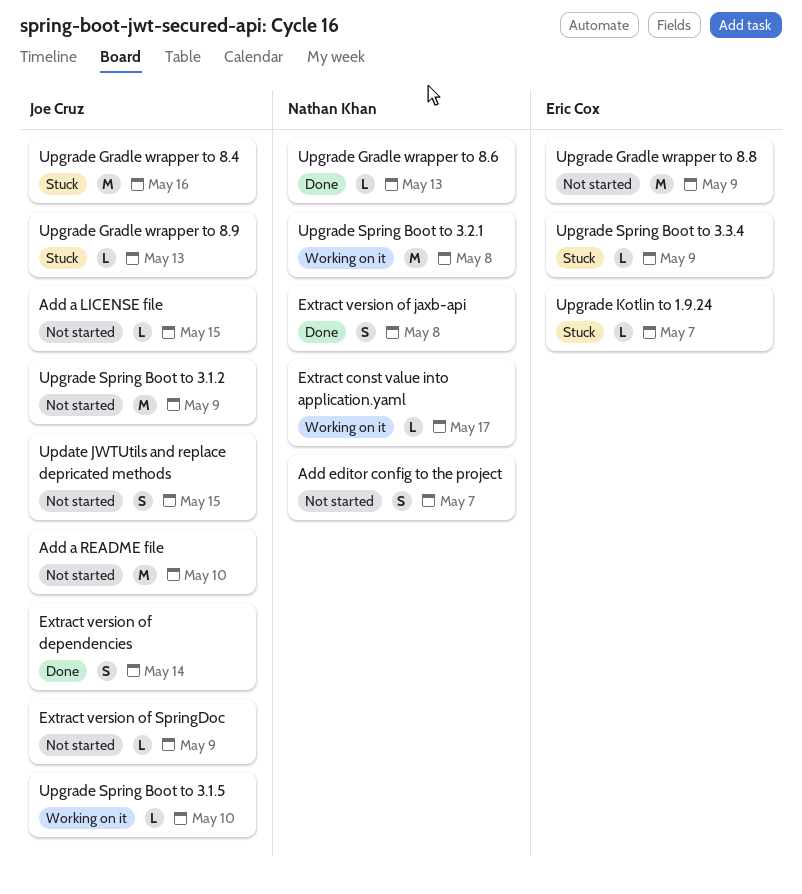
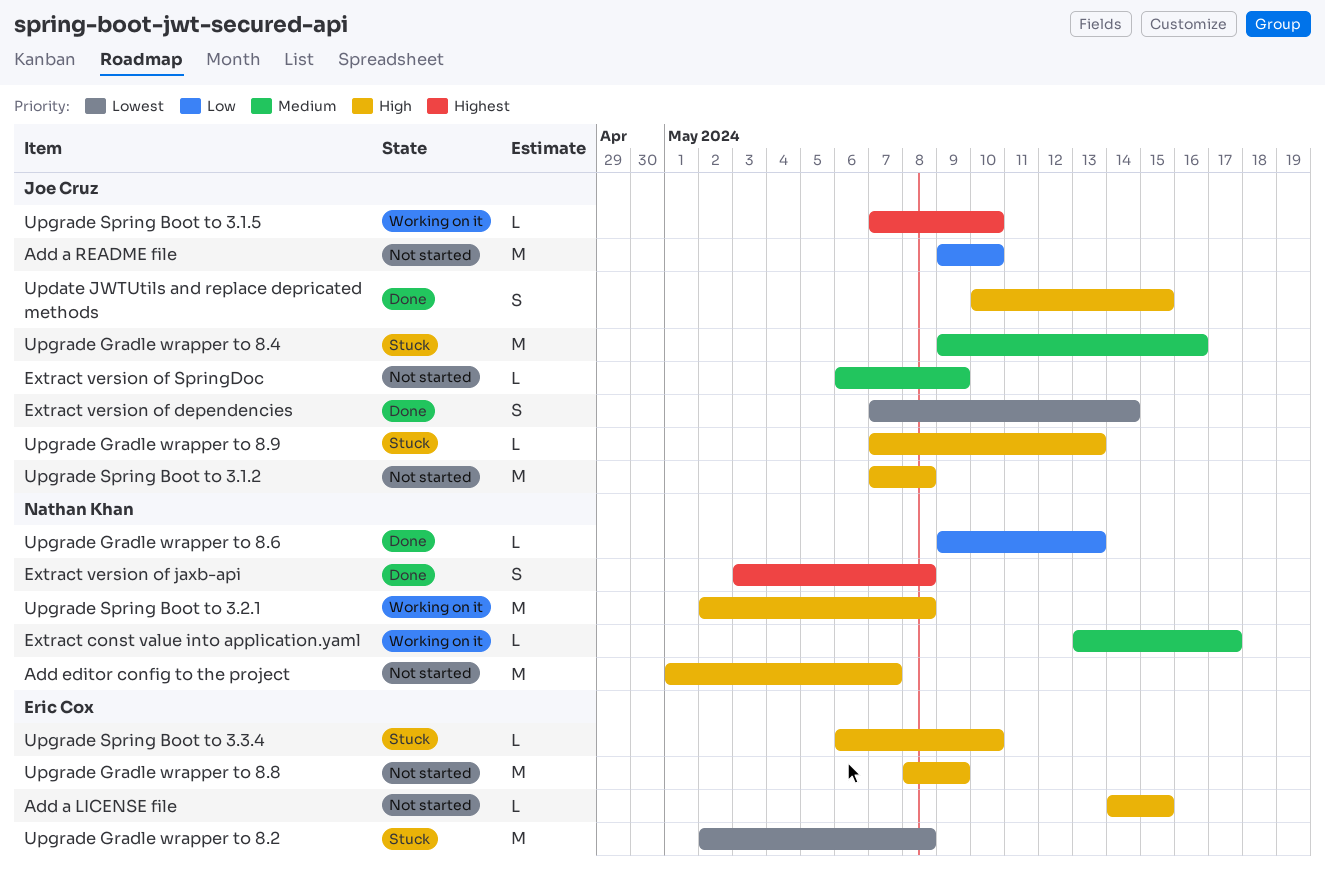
Add a LICENSE file, owner: Joe Cruz -> Eric Cox
Add editor config to the project, estimate: S -> M
Update JWTUtils and replace depricated methods, status: Not started -> Done
Upgrade Gradle wrapper to 8.2: none -> present
Upgrade Kotlin to 1.9.24: present -> none
Upgrade Spring Boot to 3.1.2, due: May 9 -> May 8
Upgrade Spring Boot to 3.3.4, due: May 9 -> May 10

